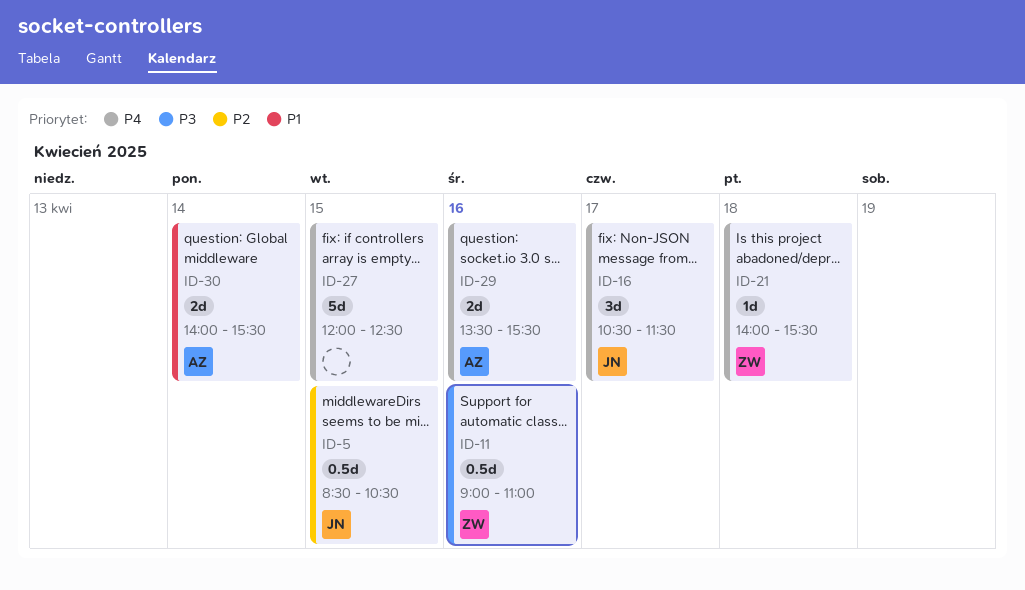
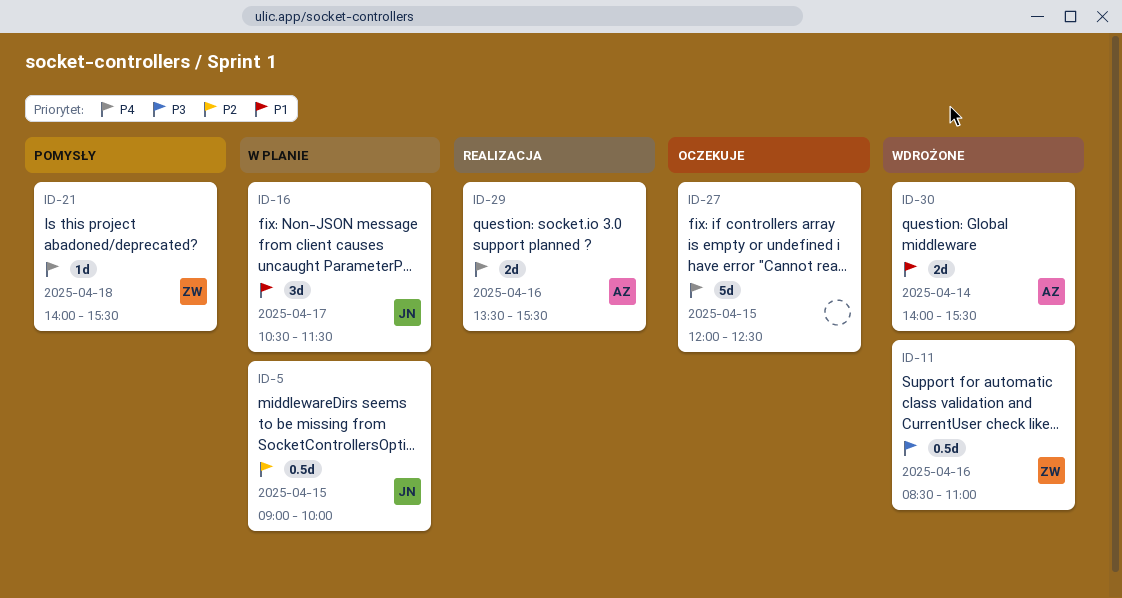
ID-5, begins: 08:30 -> 09:00
ID-5, ends: 10:30 -> 10:00
ID-11, begins: 09:00 -> 08:30
ID-16, priority: P4 -> P1

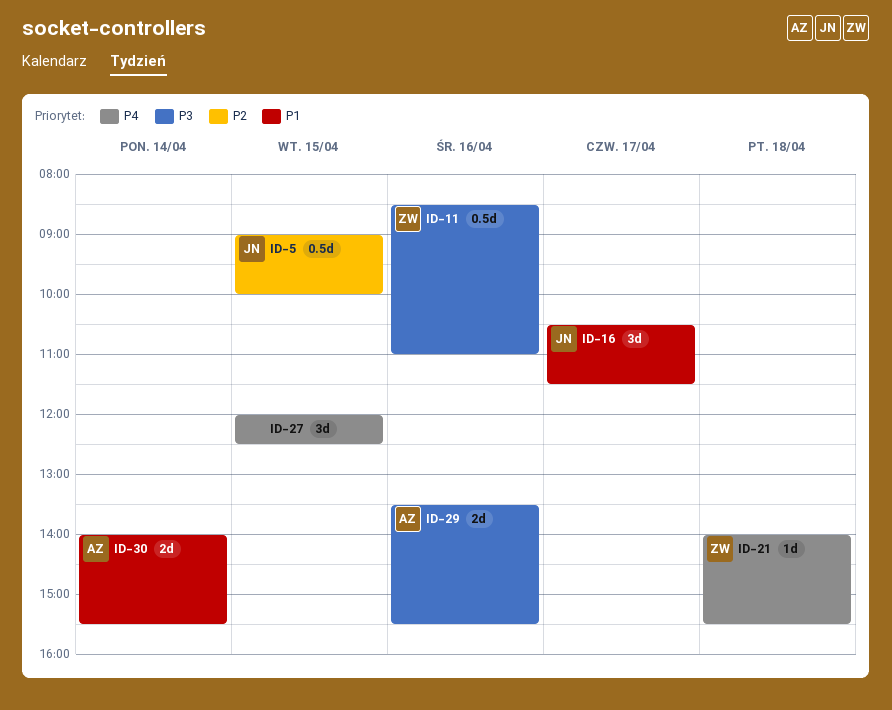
ID-27, estimate: 5d -> 3d
ID-29, priority: P4 -> P3

